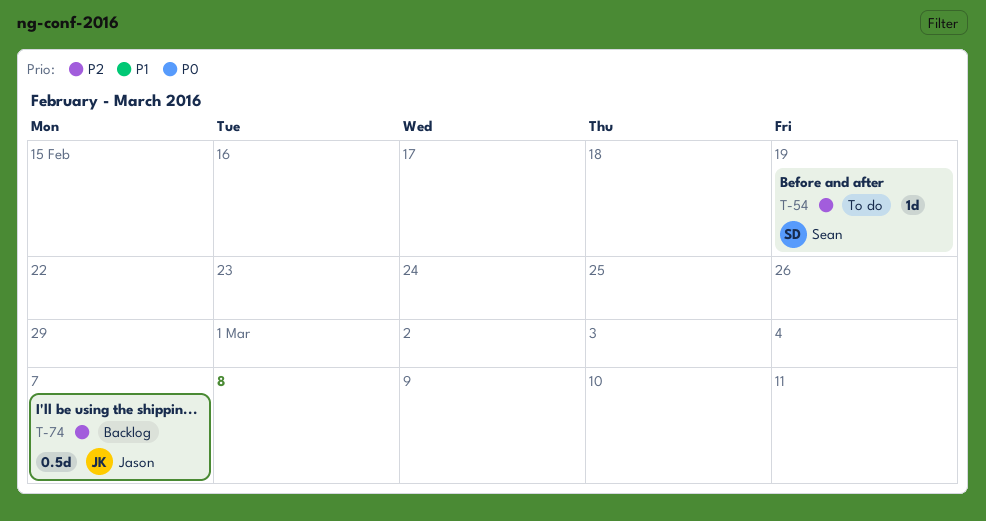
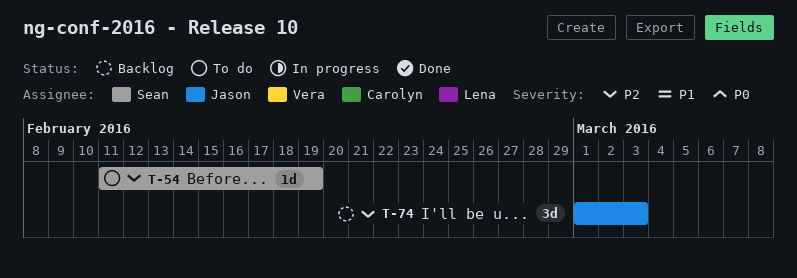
T-74, estimate: 0.5d -> 3d
T-74, due: Mar 7 -> Mar 3

